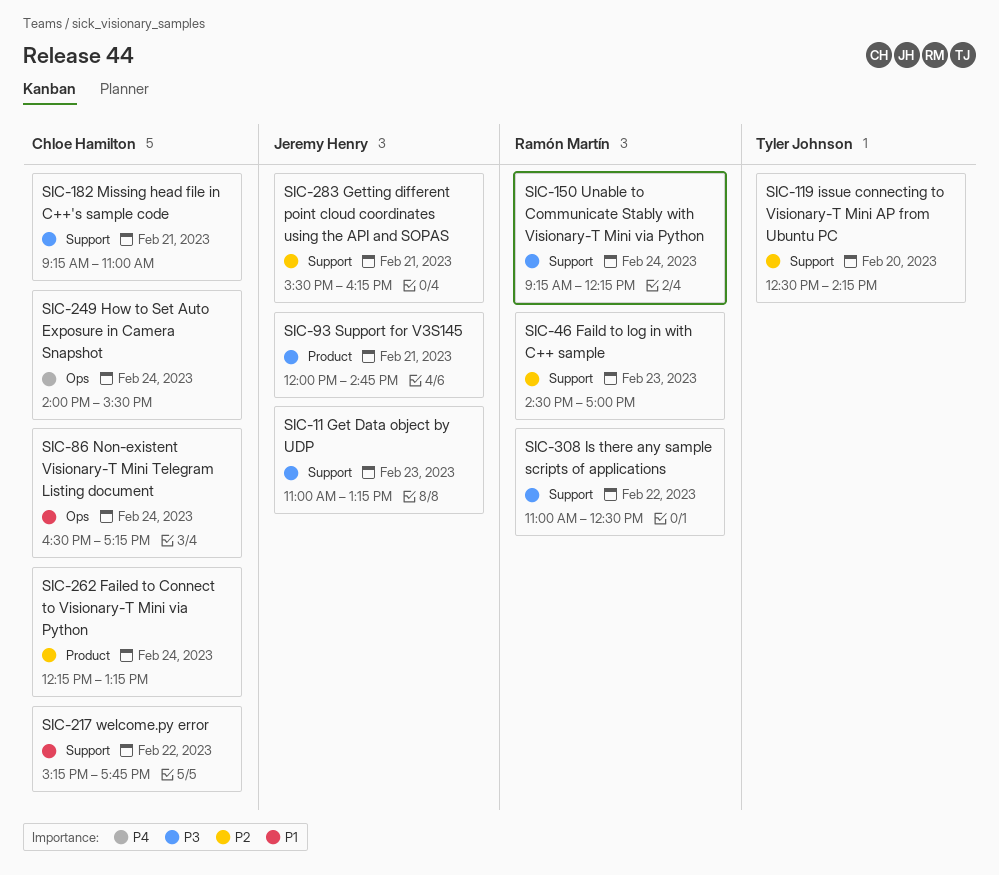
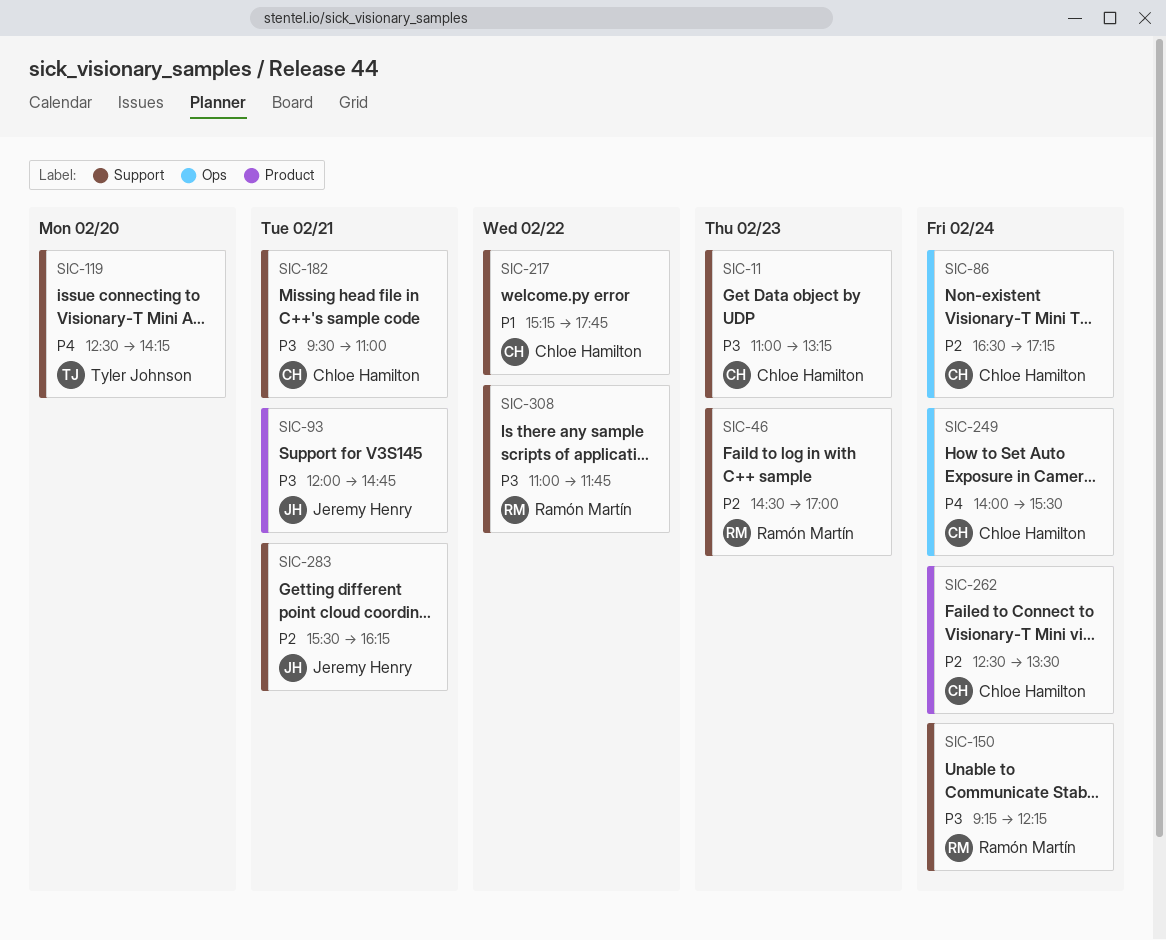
SIC-11, owner: Jeremy Henry -> Chloe Hamilton
SIC-86, priority: P1 -> P2
SIC-119, priority: P2 -> P4
SIC-182, begins: 09:15 -> 09:30
SIC-262, begins: 12:15 -> 12:30
SIC-262, ends: 13:15 -> 13:30
SIC-308, ends: 12:30 -> 11:45

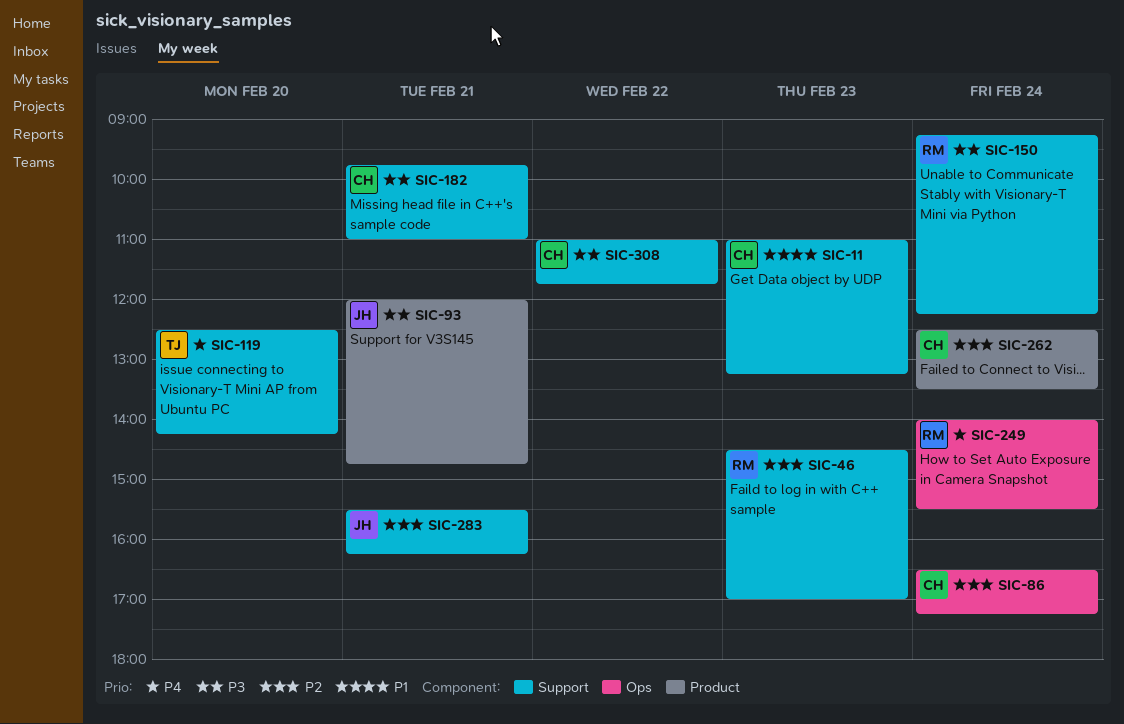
SIC-11, priority: P3 -> P1
SIC-182, begins: 09:30 -> 09:45
SIC-217: present -> none
SIC-249, owner: Chloe Hamilton -> Ramón Martín
SIC-308, owner: Ramón Martín -> Chloe Hamilton

